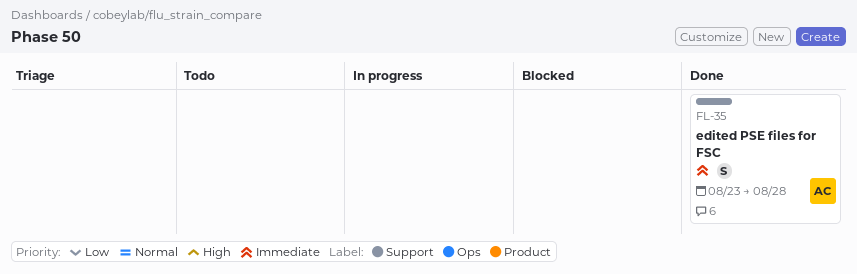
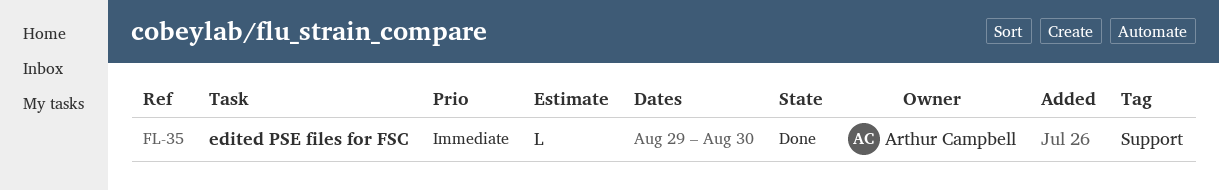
FL-35, estimate: S -> L
FL-35, start: Aug 23 -> Aug 29
FL-35, due: Aug 28 -> Aug 30

